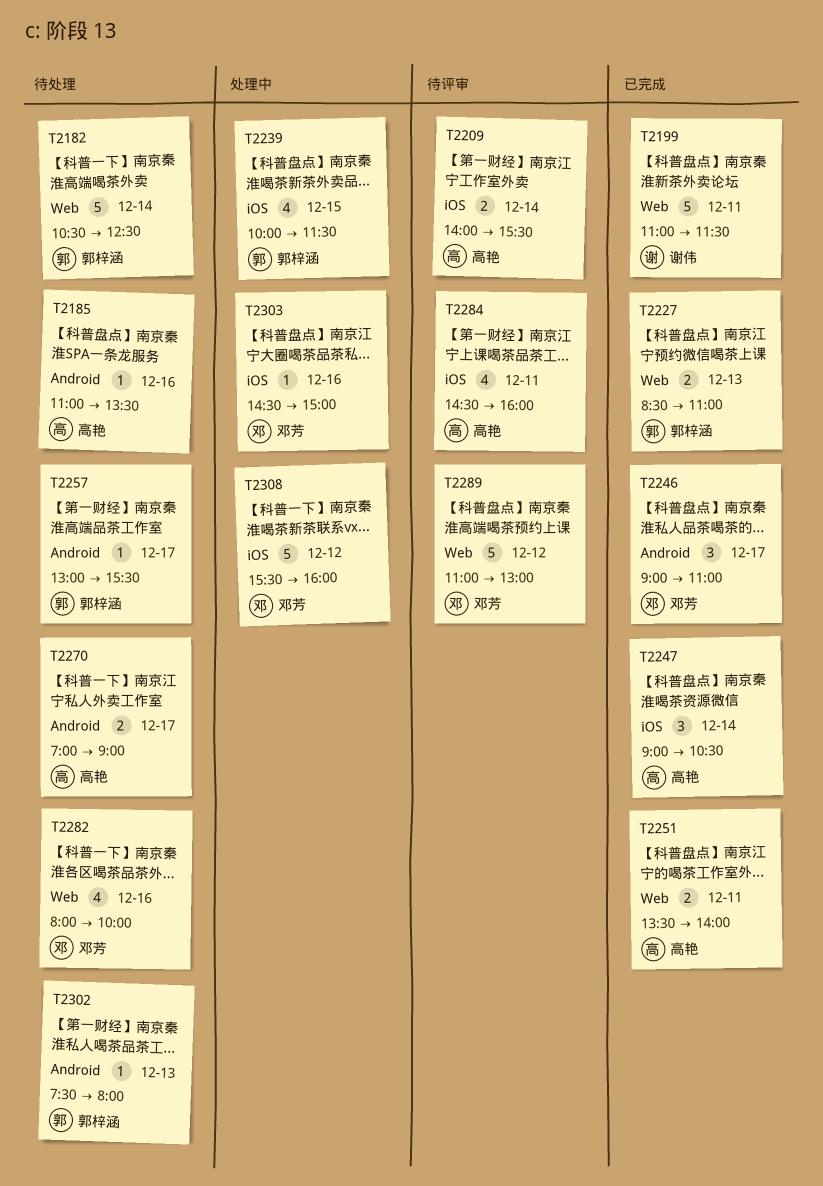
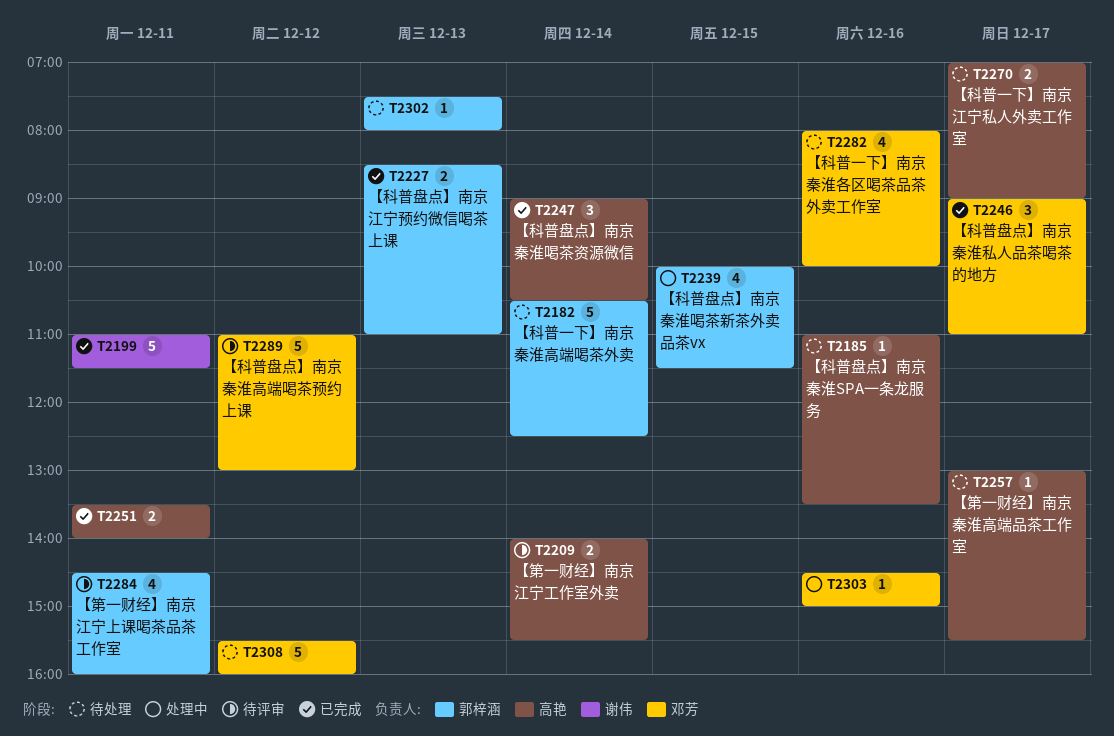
T2257, owner: 郭梓涵 -> 高艳
T2284, owner: 高艳 -> 郭梓涵
T2308, status: 处理中 -> 待处理

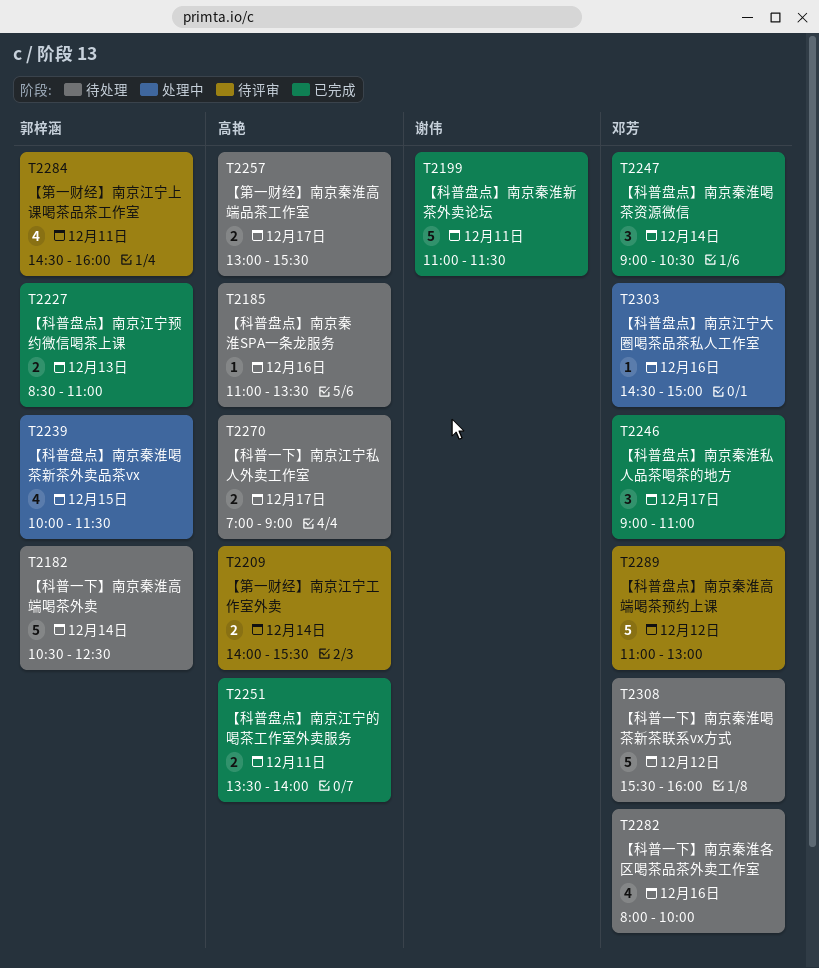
T2247, owner: 高艳 -> 邓芳
T2257, estimate: 1 -> 2
T2302: present -> none

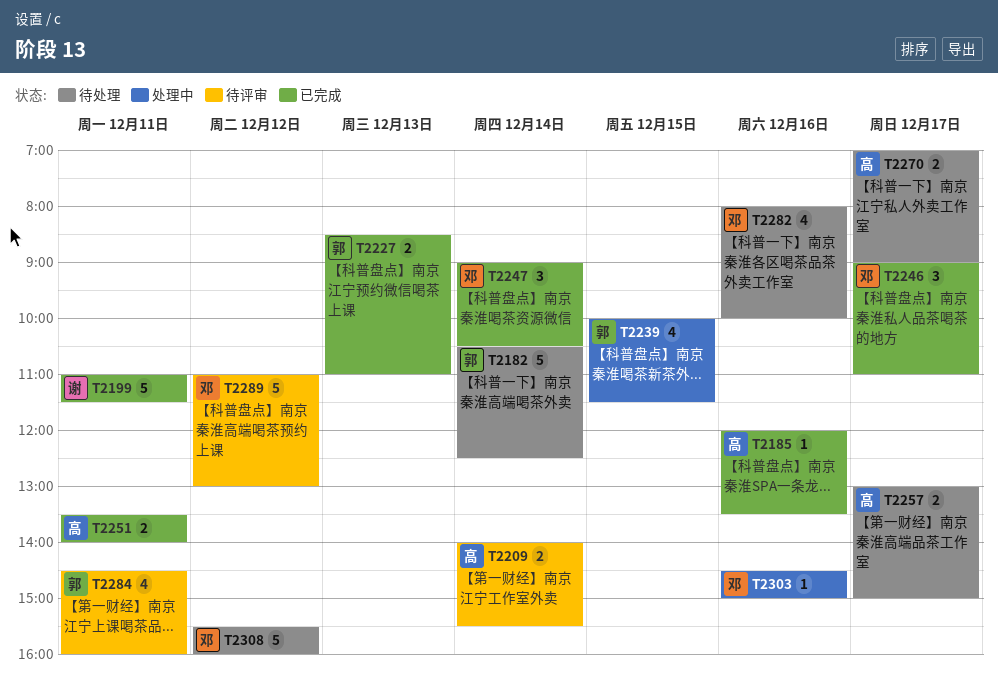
T2185, status: 待处理 -> 已完成
T2185, begins: 11:00 -> 12:00
T2257, ends: 15:30 -> 15:00

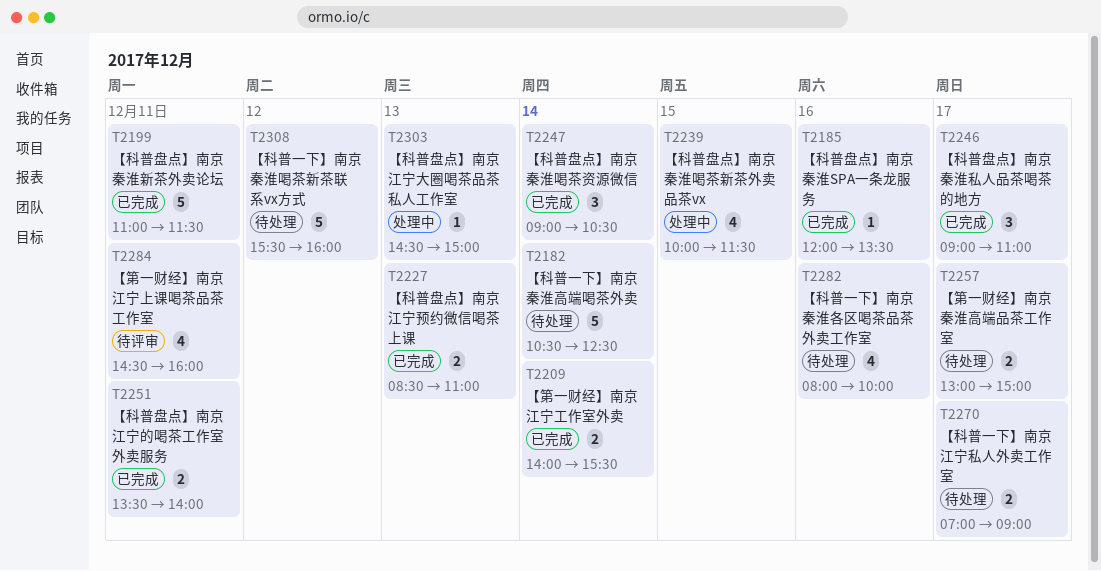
T2209, status: 待评审 -> 已完成
T2289: present -> none
T2303, day: Dec 16 -> Dec 13

